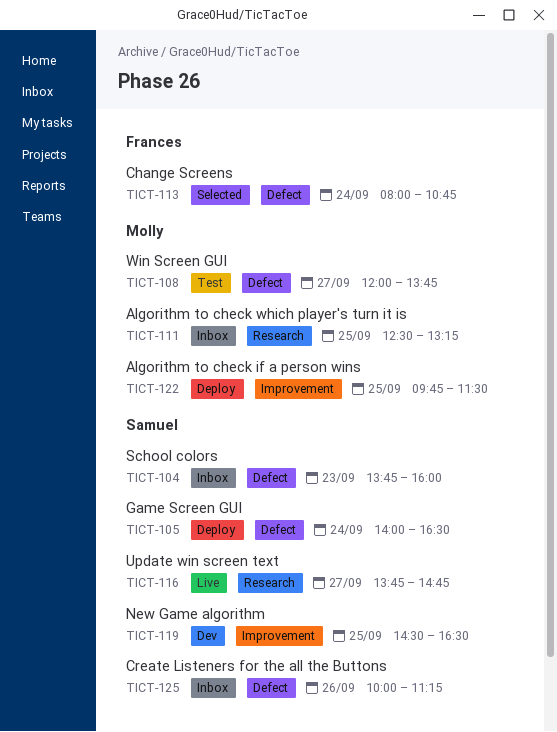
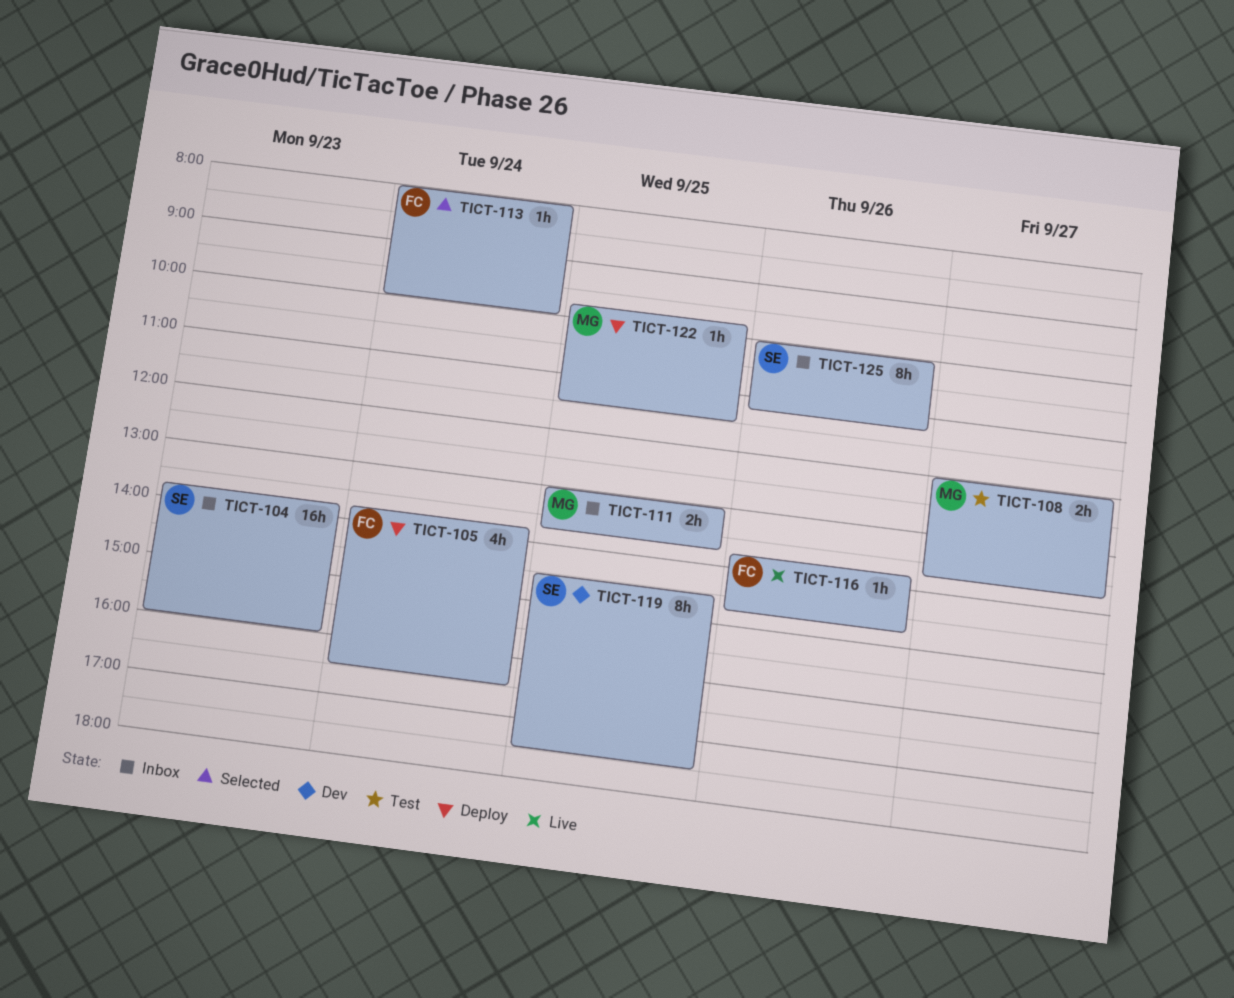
TICT-105, owner: Samuel -> Frances
TICT-105, begins: 14:00 -> 13:45
TICT-111, begins: 12:30 -> 13:00
TICT-111, ends: 13:15 -> 13:45
TICT-113, ends: 10:45 -> 10:00
TICT-116, owner: Samuel -> Frances
TICT-116, day: Sep 27 -> Sep 26
TICT-119, ends: 16:30 -> 17:30

